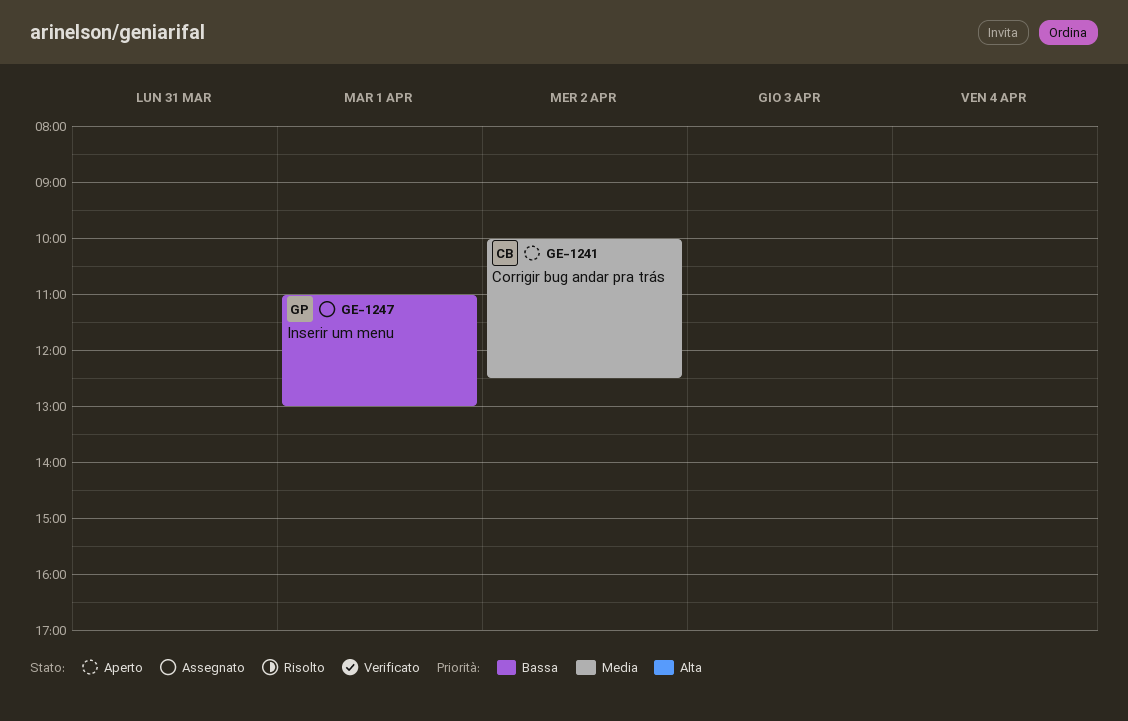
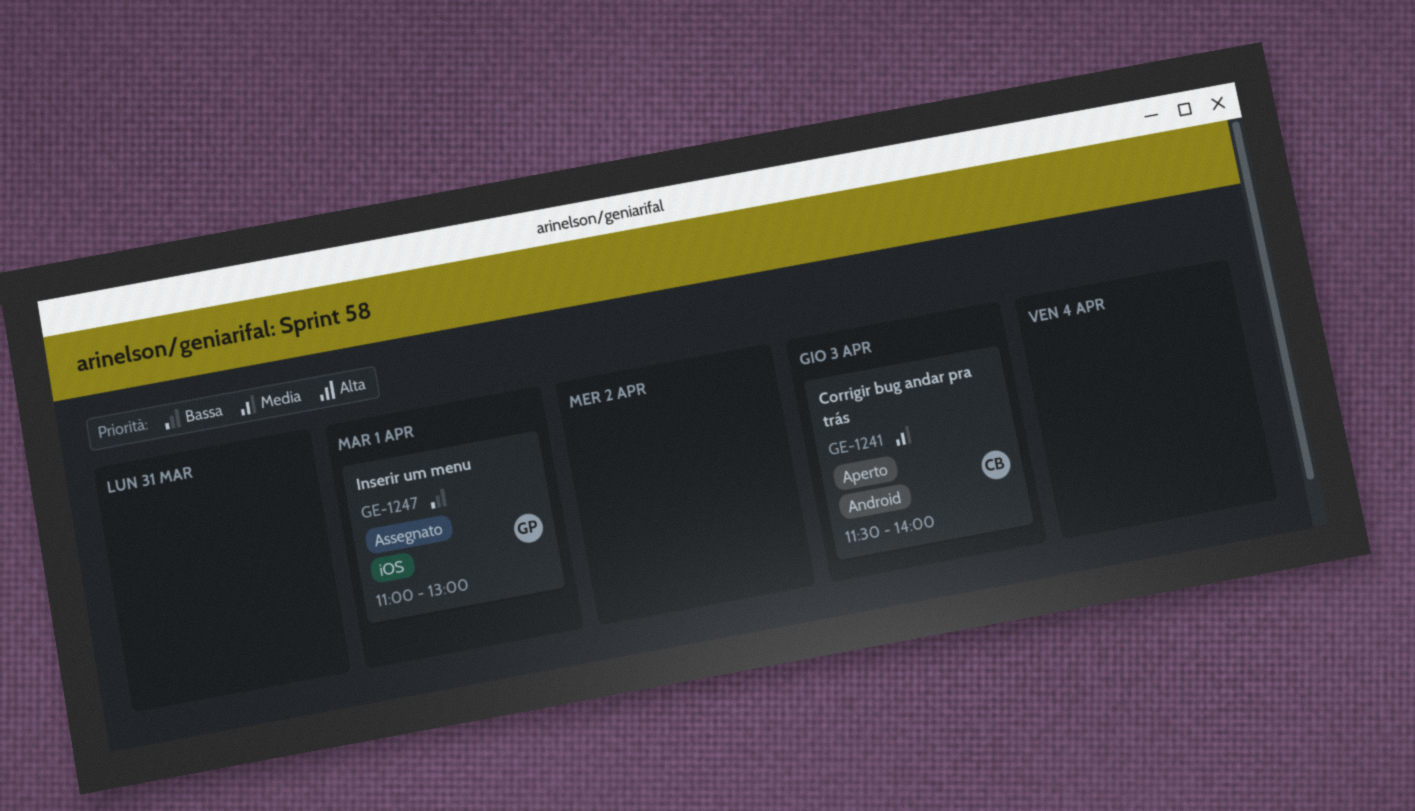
GE-1241, day: Apr 2 -> Apr 3
GE-1241, begins: 10:00 -> 11:30
GE-1241, ends: 12:30 -> 14:00

